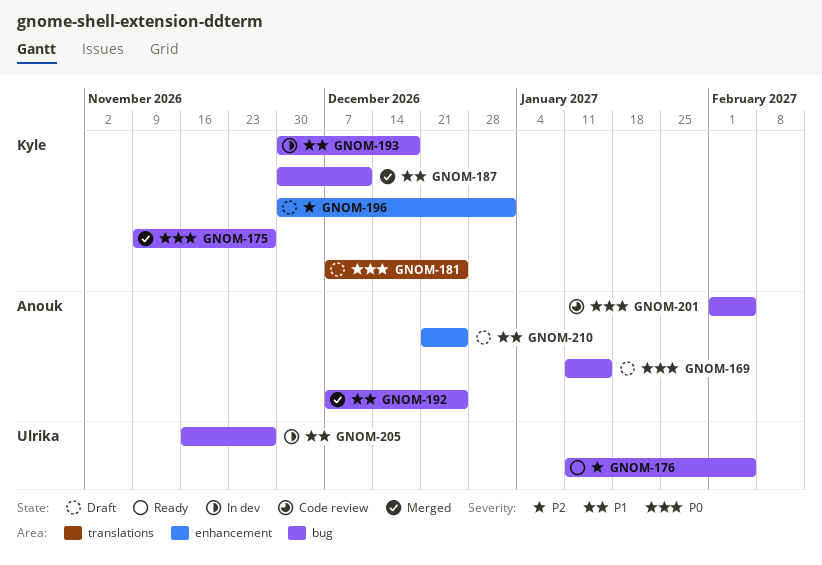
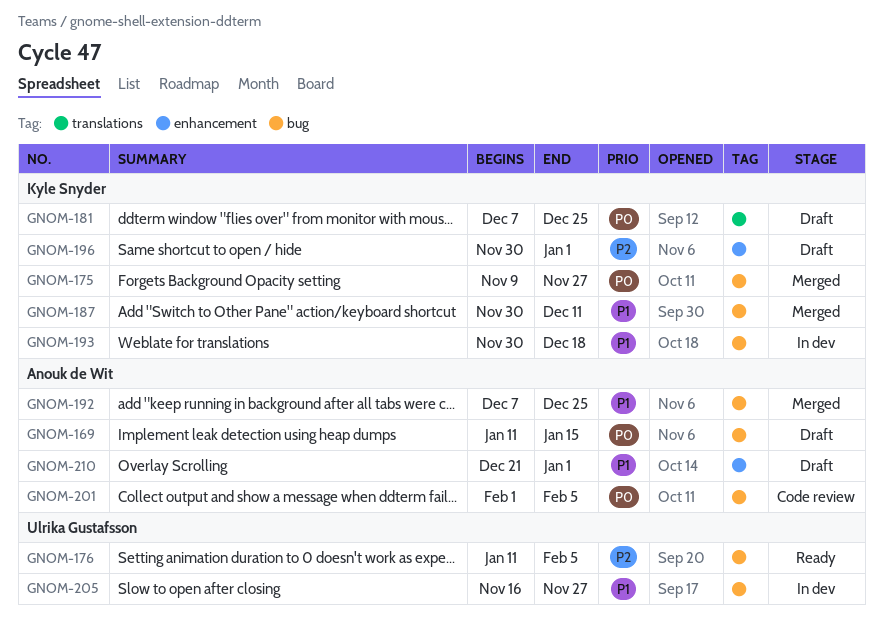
GNOM-210, due: Dec 25 -> Jan 1

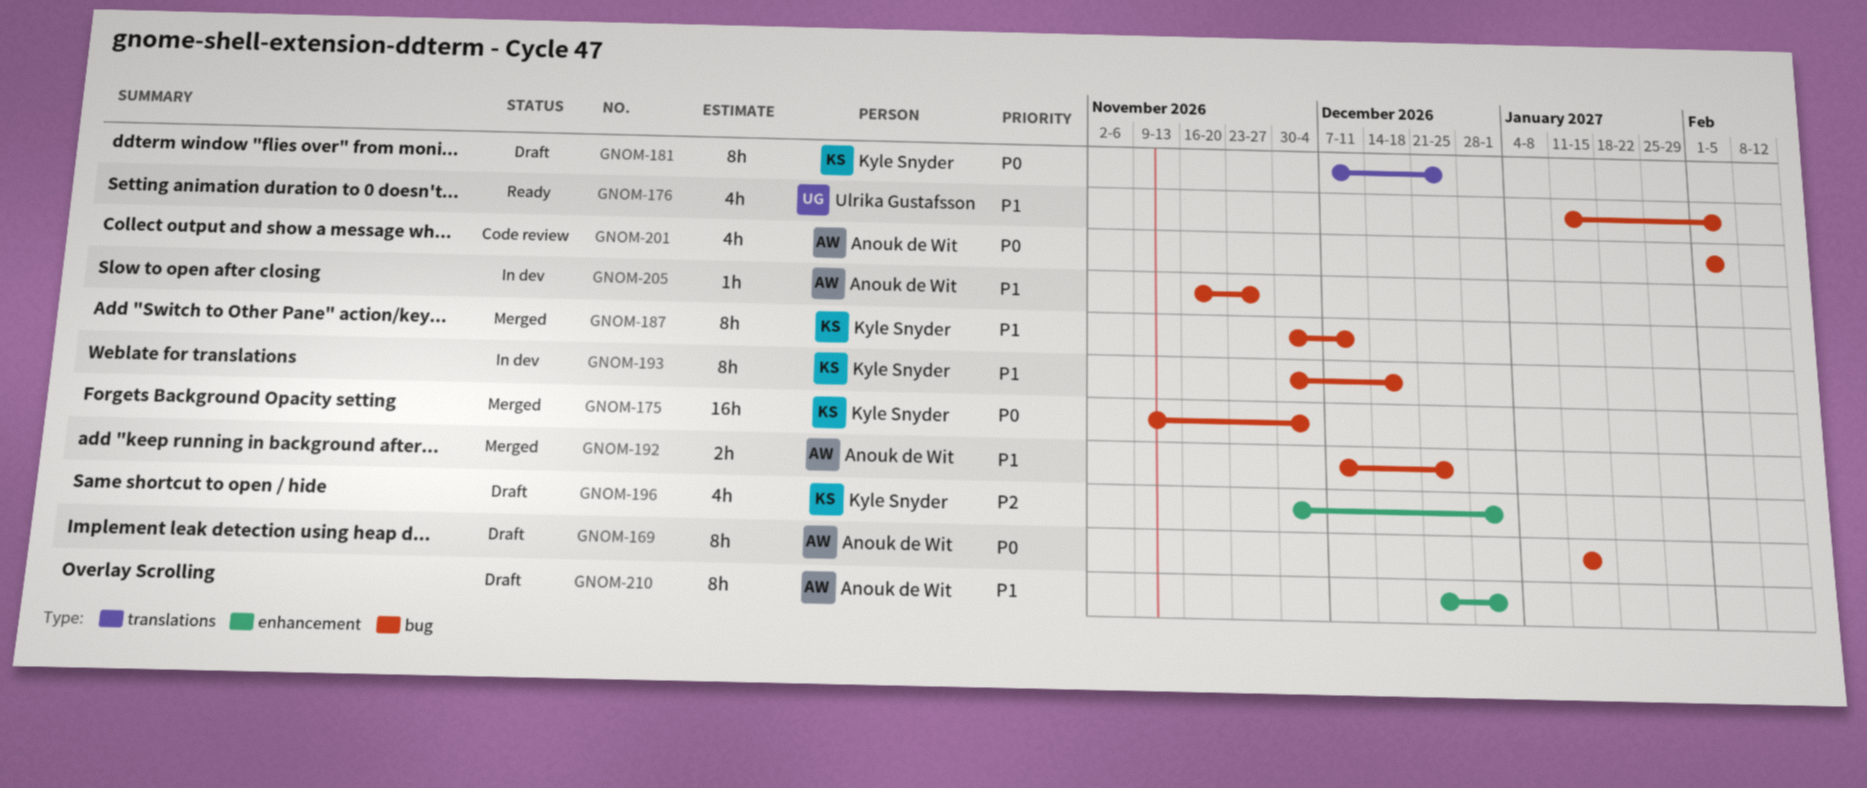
GNOM-175, due: Nov 27 -> Dec 4
GNOM-176, priority: P2 -> P1
GNOM-205, owner: Ulrika Gustafsson -> Anouk de Wit

